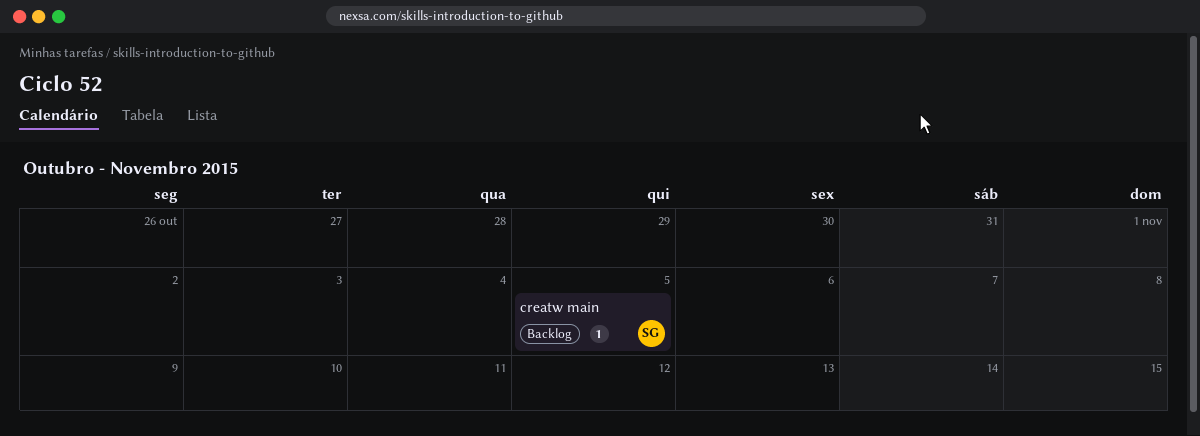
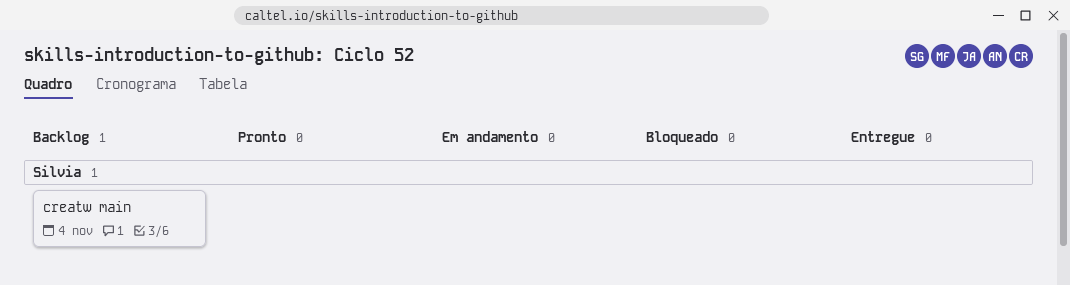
creatw main, due: Nov 5 -> Nov 4

